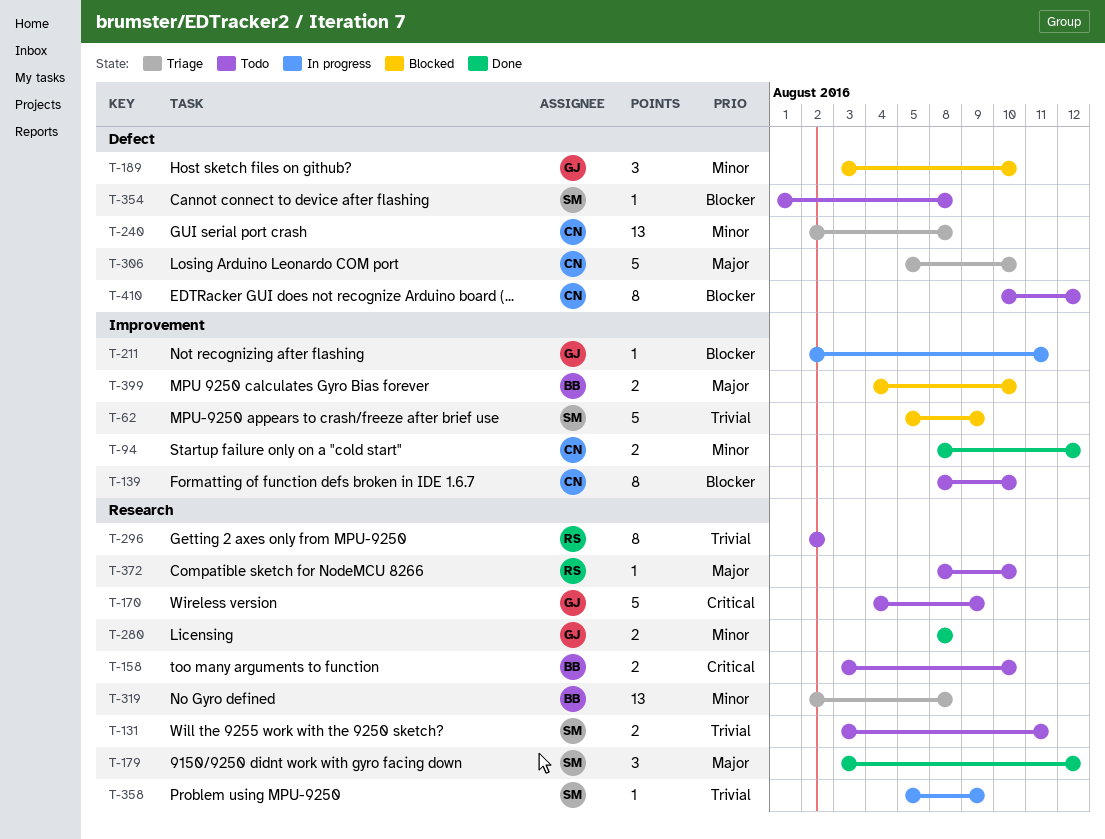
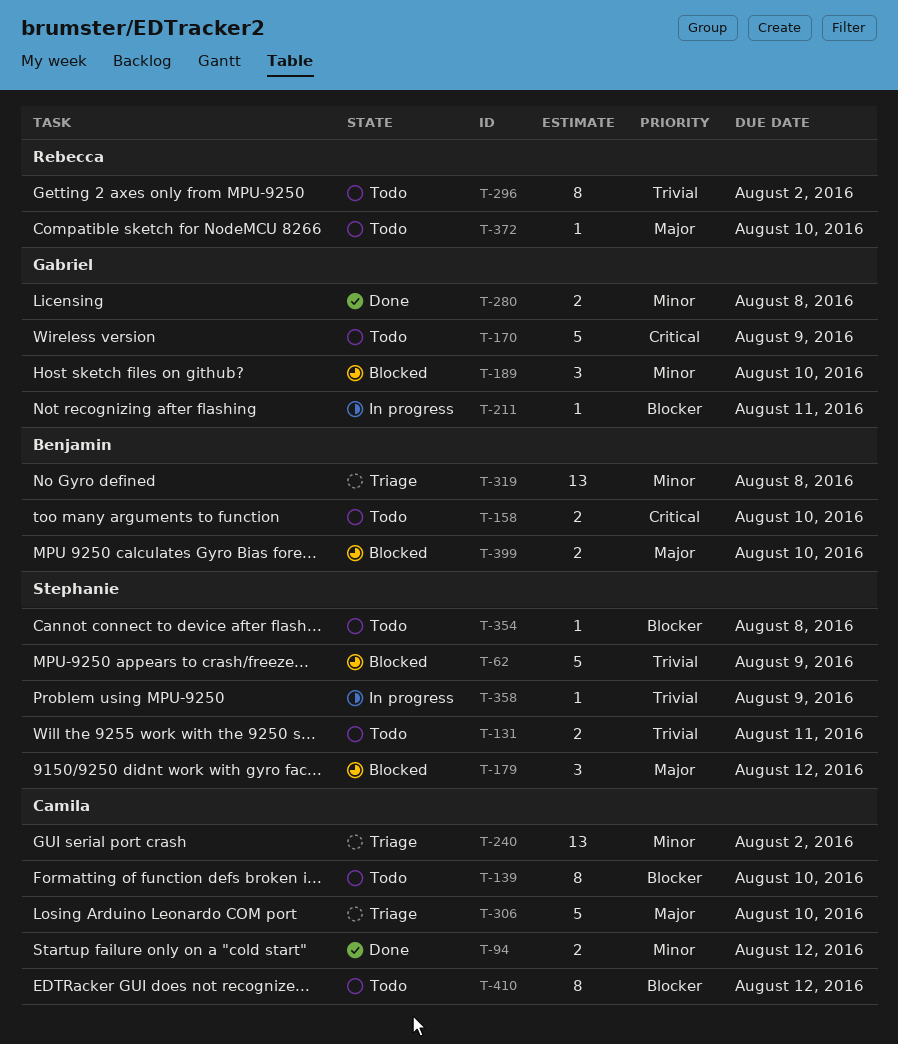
T-179, status: Done -> Blocked
T-240, due: Aug 8 -> Aug 2

